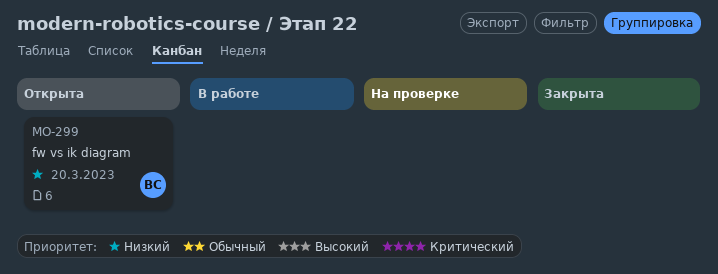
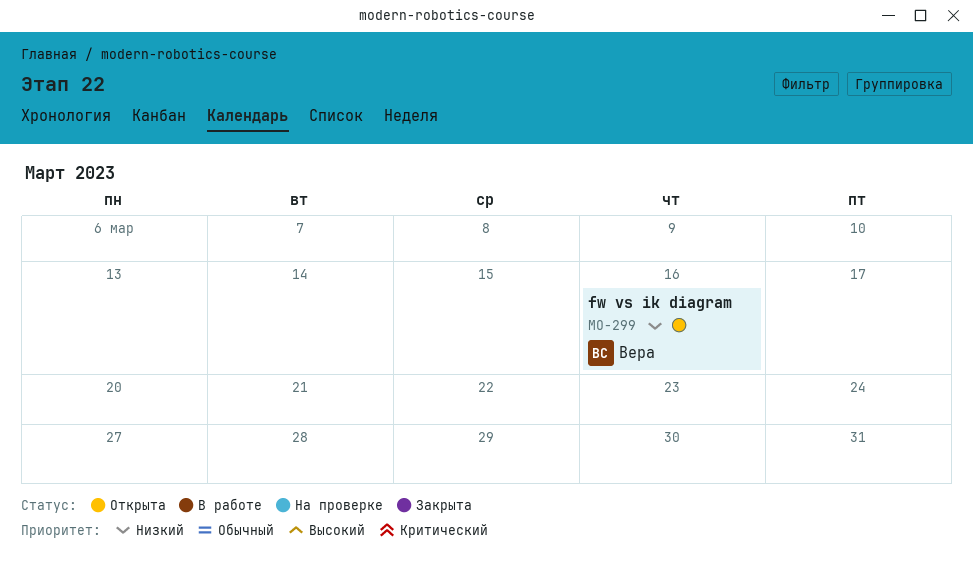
MO-299, due: Mar 20 -> Mar 16

